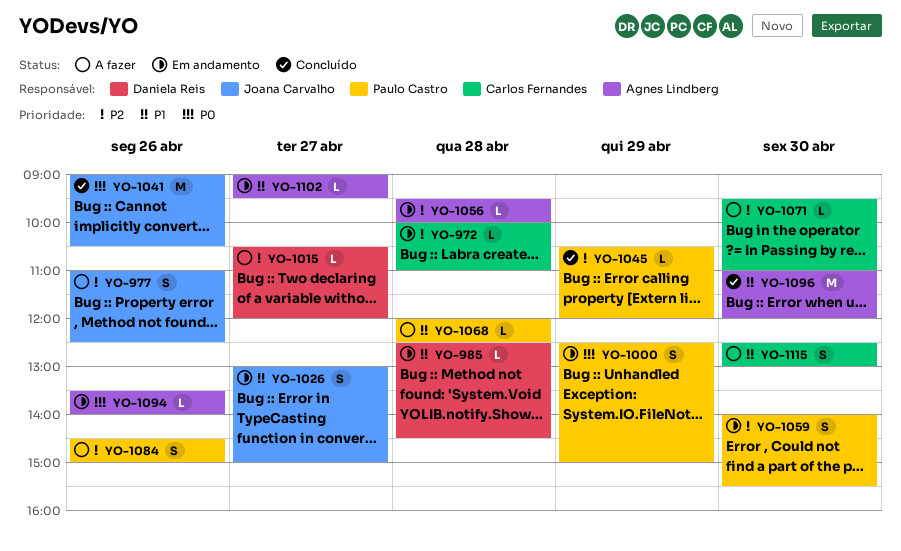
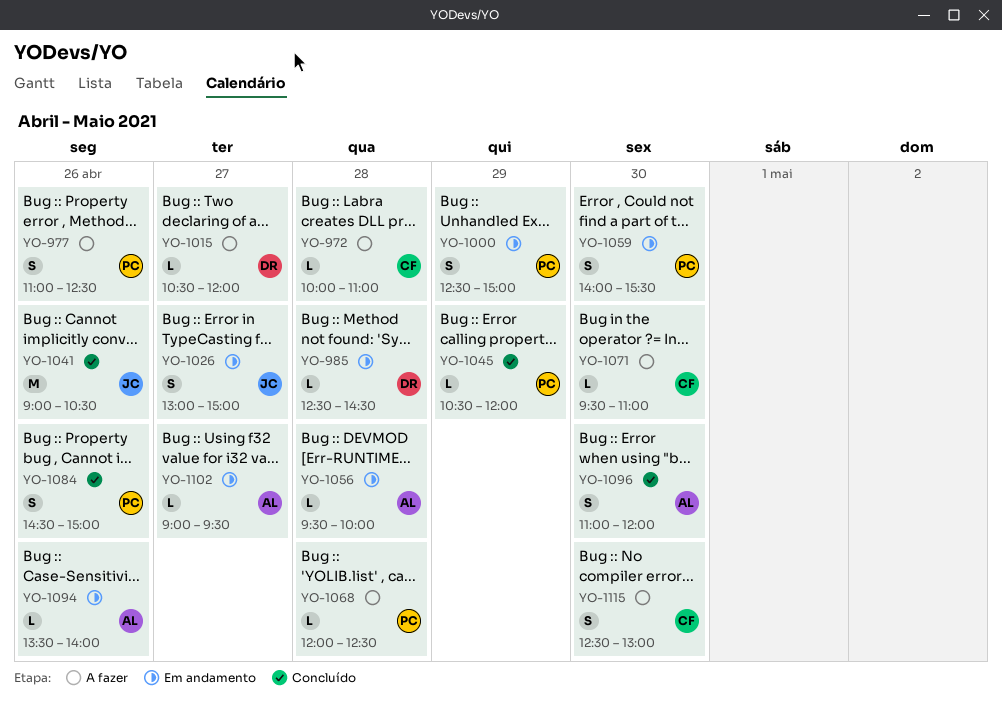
YO-972, status: Em andamento -> A fazer
YO-977, owner: Joana Carvalho -> Paulo Castro
YO-1084, status: A fazer -> Concluído
YO-1096, estimate: M -> S

